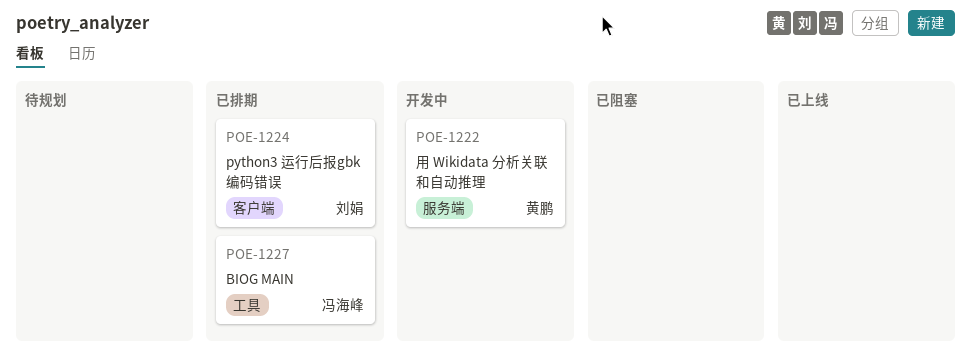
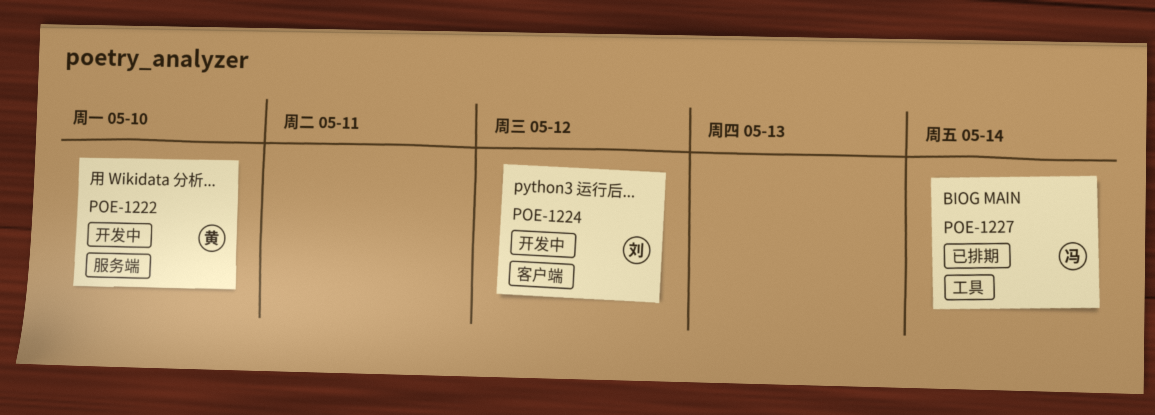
POE-1224, status: 已排期 -> 开发中

